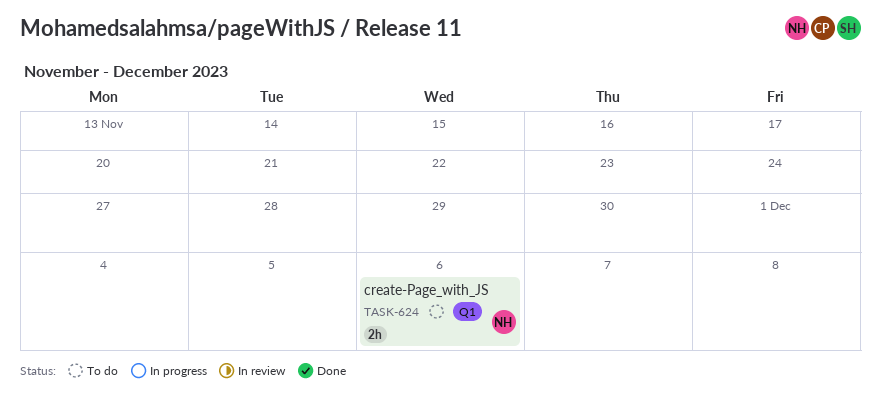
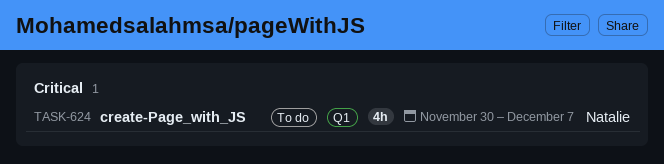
TASK-624, estimate: 2h -> 4h
TASK-624, due: Dec 6 -> Dec 7

